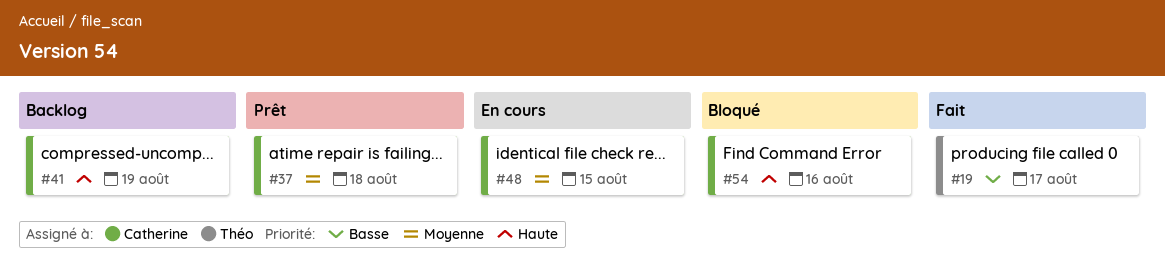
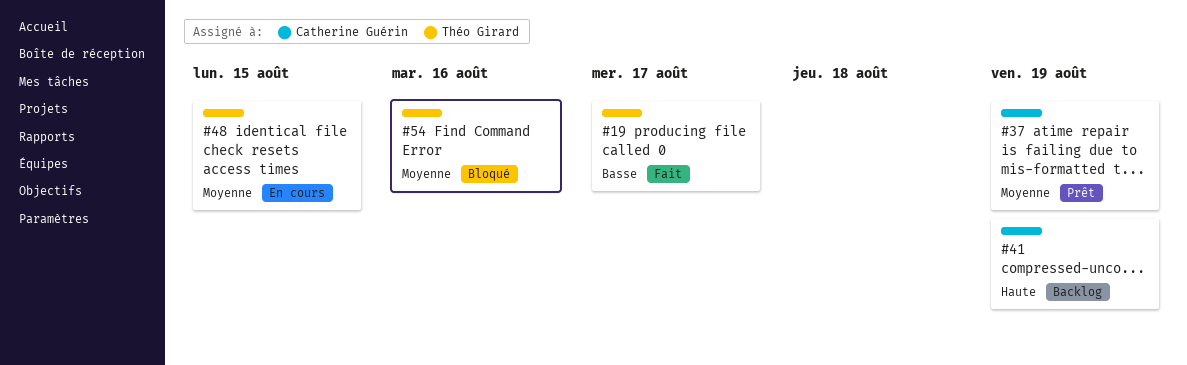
#37, due: Aug 18 -> Aug 19
#48, owner: Catherine Guérin -> Théo Girard
#54, owner: Catherine Guérin -> Théo Girard
#54, priority: Haute -> Moyenne

